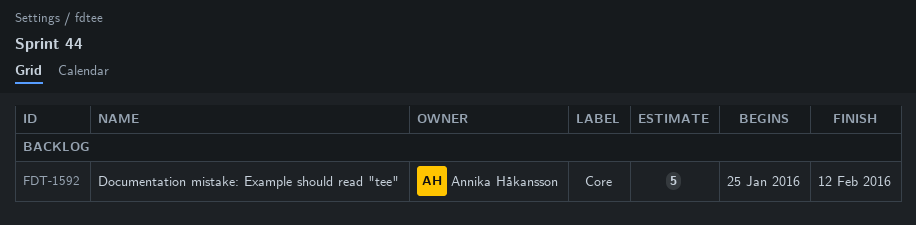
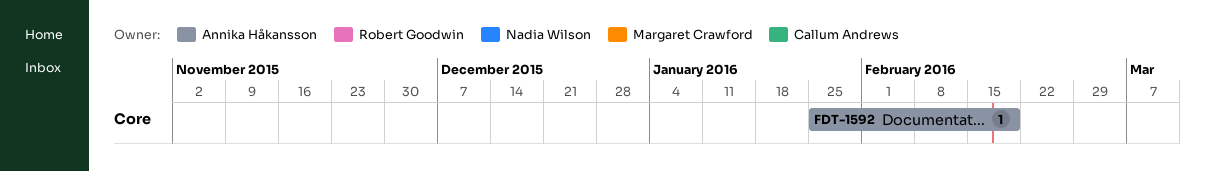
FDT-1592, estimate: 5 -> 1
FDT-1592, due: Feb 12 -> Feb 19

